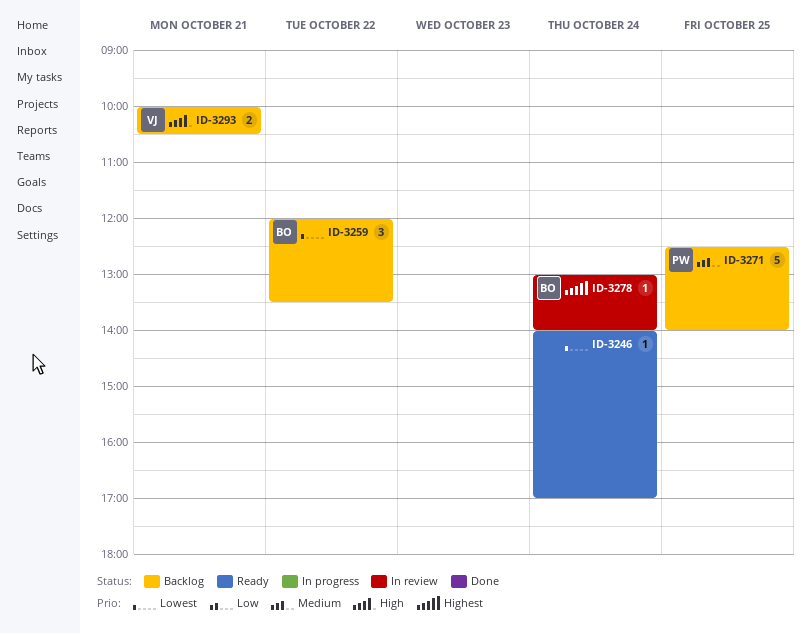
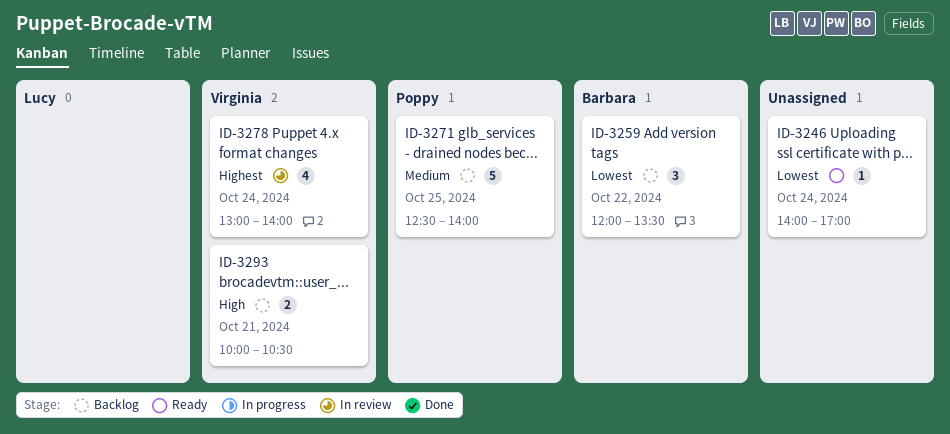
ID-3278, owner: Barbara -> Virginia
ID-3278, estimate: 1 -> 4

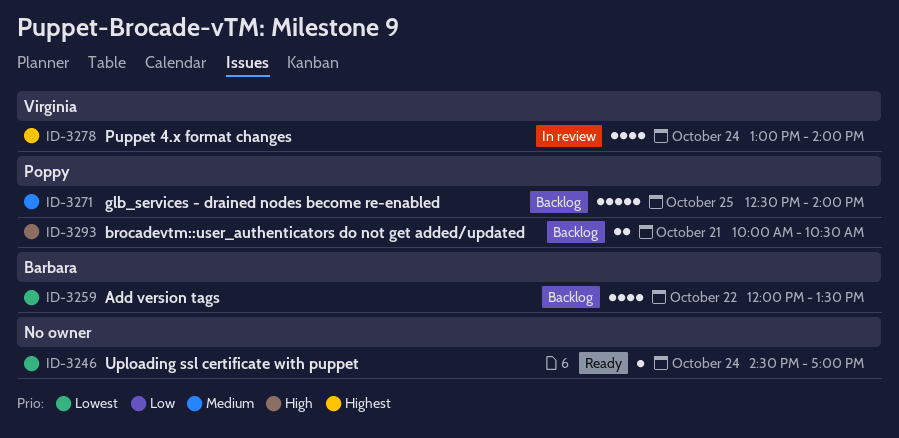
ID-3246, begins: 14:00 -> 14:30
ID-3259, estimate: 3 -> 4
ID-3293, owner: Virginia -> Poppy

